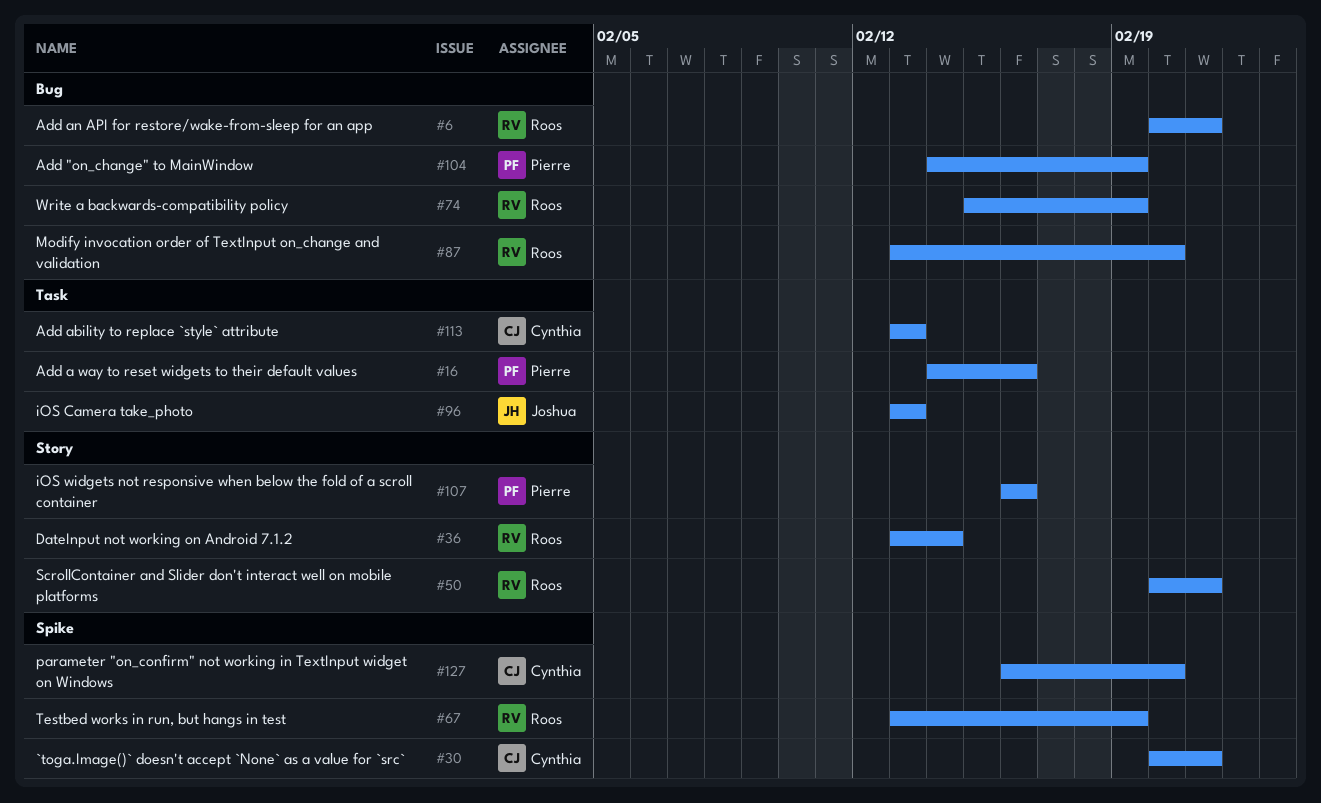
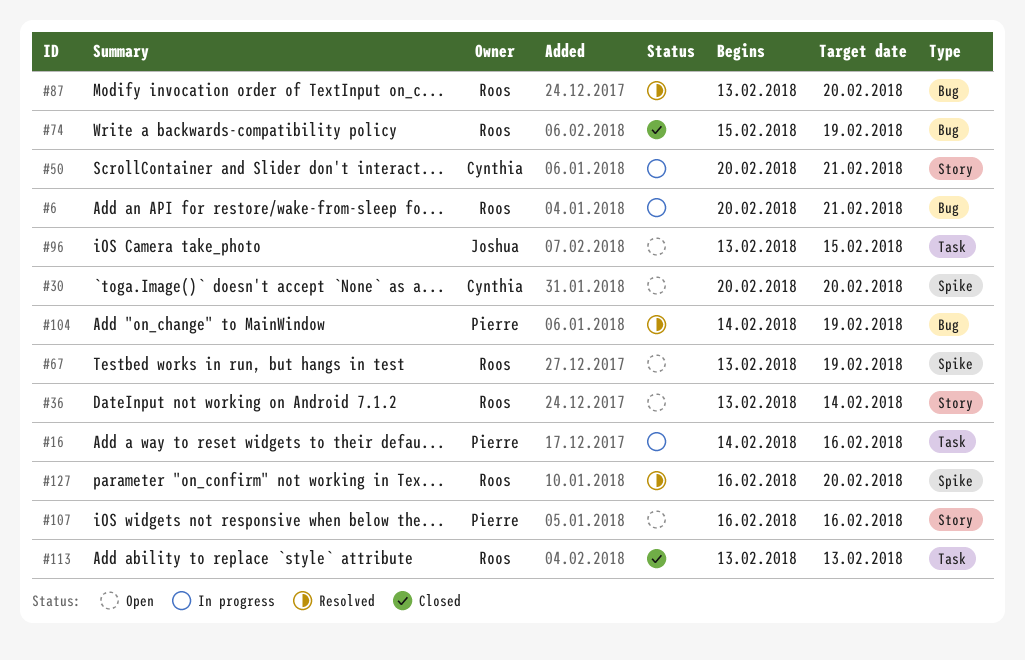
#30, due: Feb 21 -> Feb 20
#50, owner: Roos -> Cynthia
#96, due: Feb 13 -> Feb 15
#113, owner: Cynthia -> Roos
#127, owner: Cynthia -> Roos

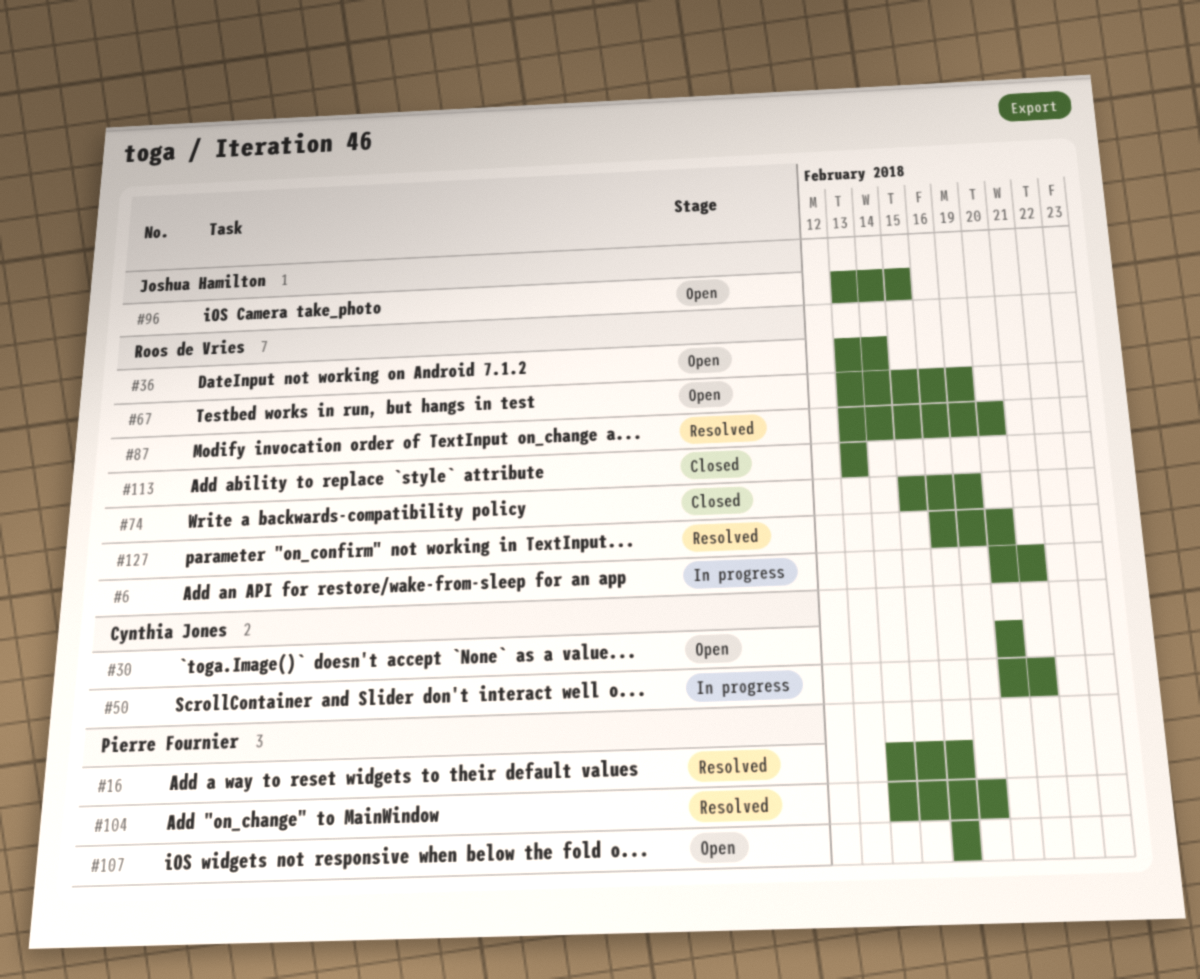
#16, status: In progress -> Resolved

